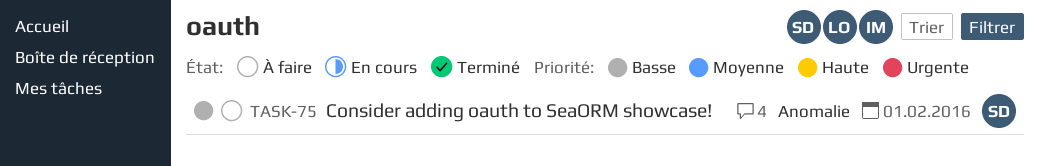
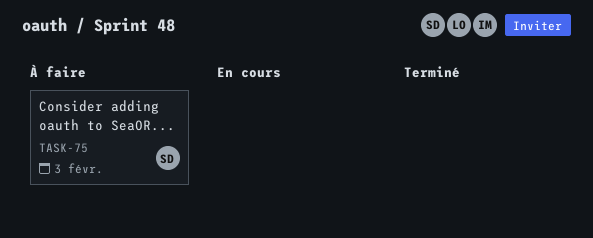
TASK-75, due: Feb 1 -> Feb 3

